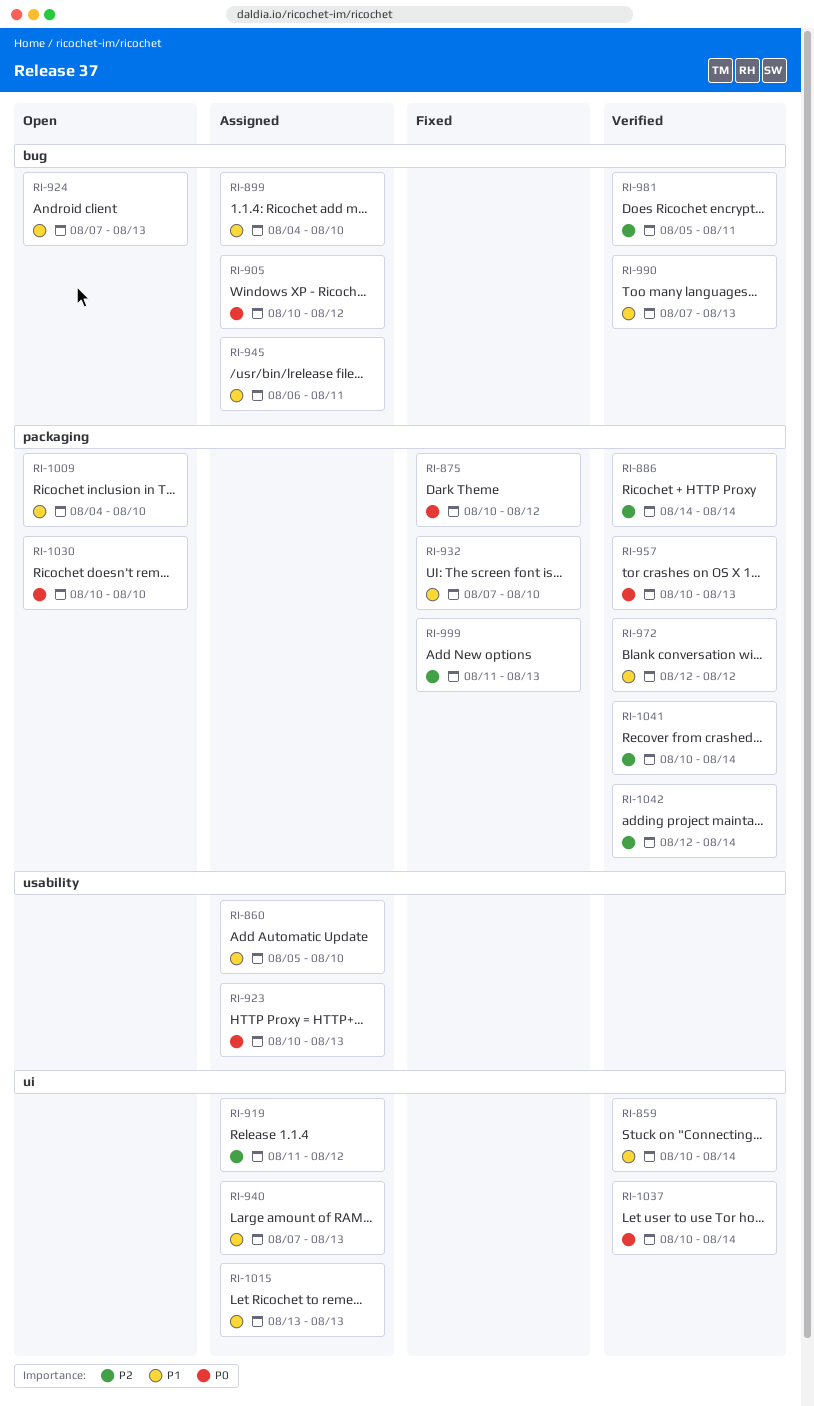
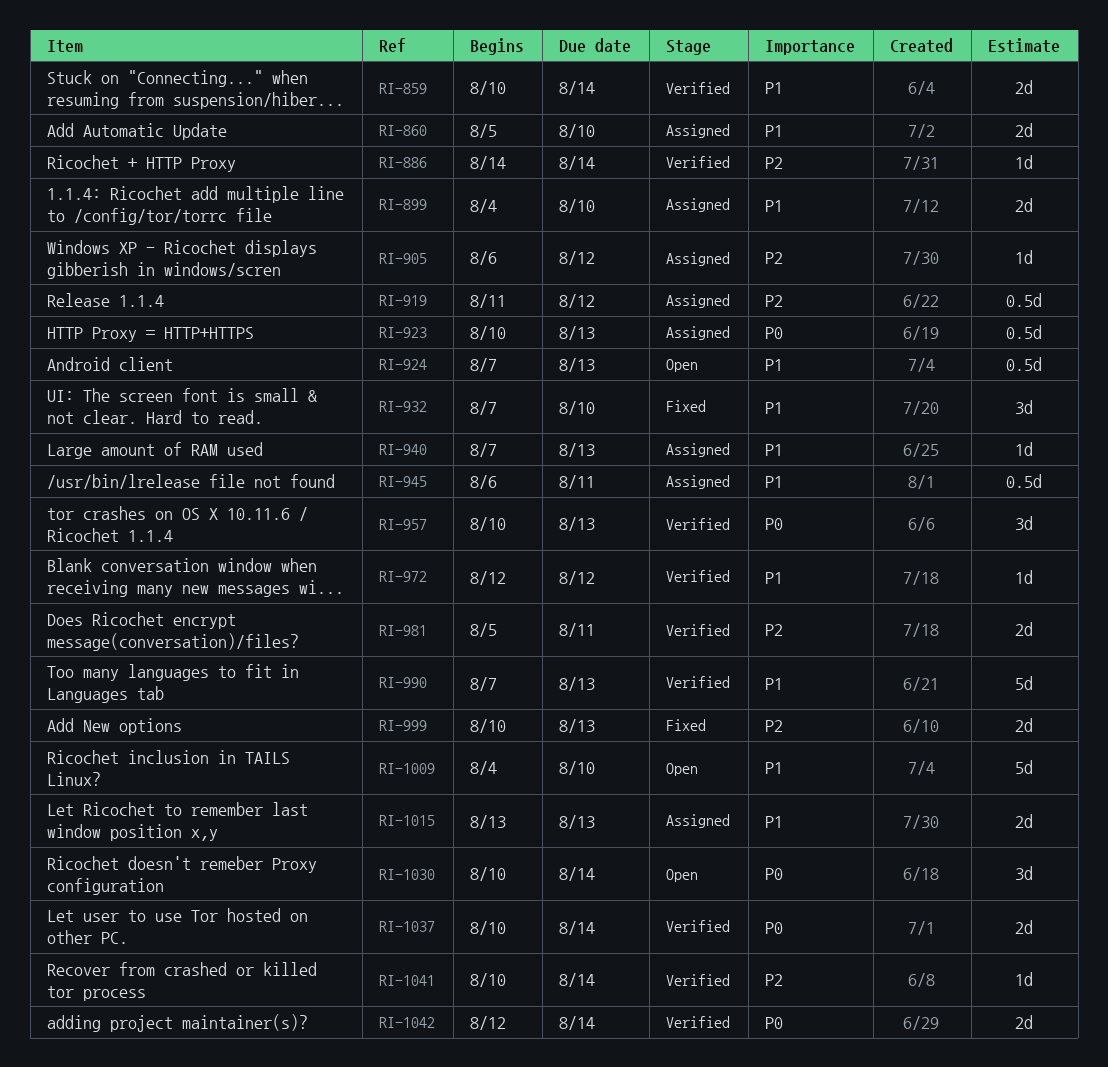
RI-875: present -> none
RI-905, priority: P0 -> P2
RI-905, start: Aug 10 -> Aug 6
RI-999, start: Aug 11 -> Aug 10
RI-1030, due: Aug 10 -> Aug 14
RI-1042, priority: P2 -> P0

